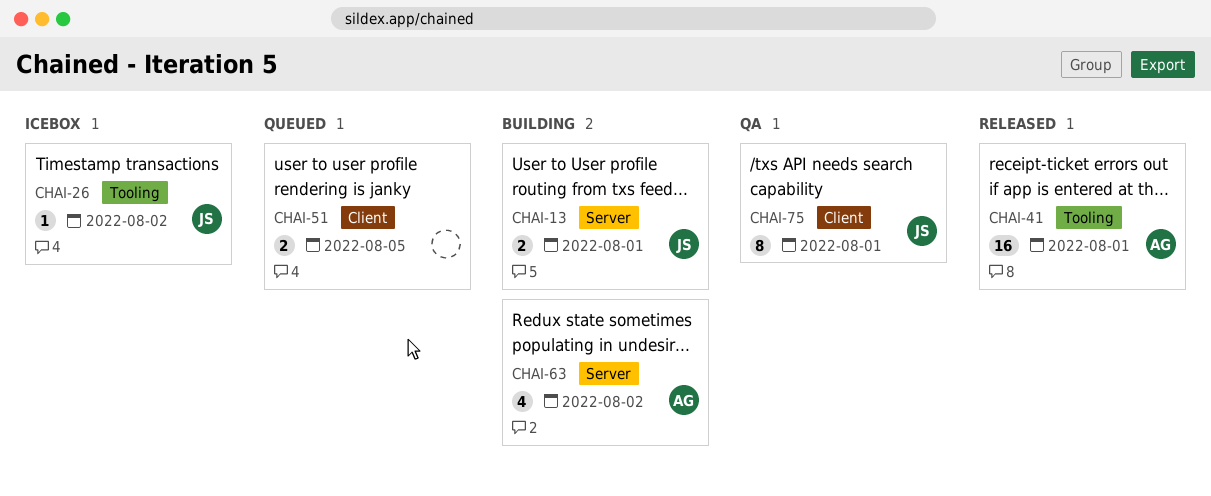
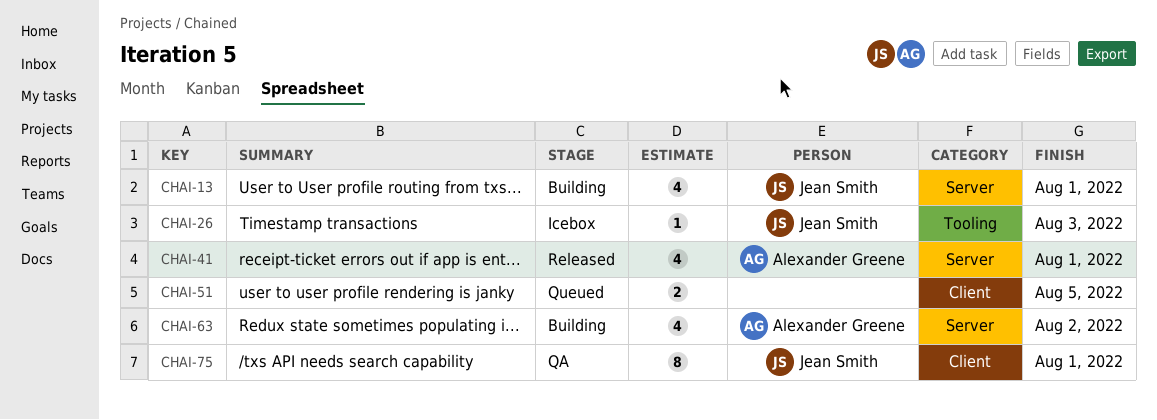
CHAI-13, estimate: 2 -> 4
CHAI-26, due: Aug 2 -> Aug 3
CHAI-41, label: Tooling -> Server
CHAI-41, estimate: 16 -> 4

